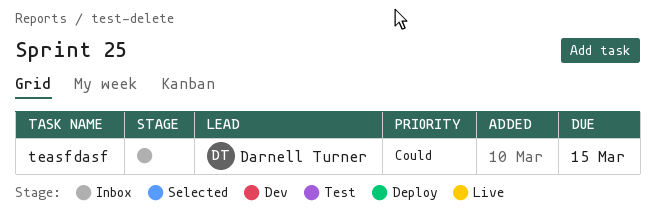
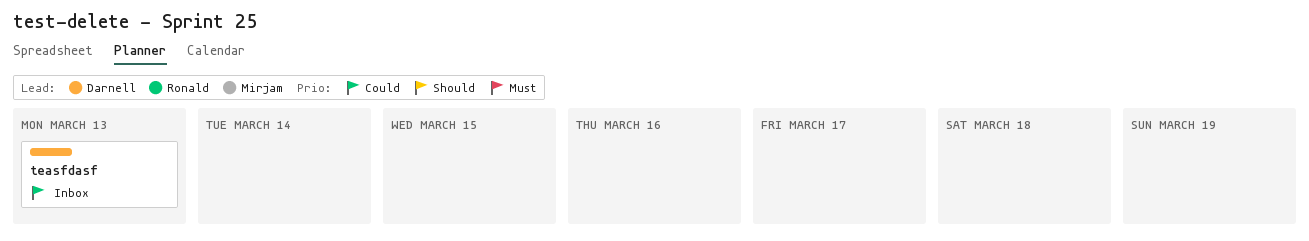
teasfdasf, due: Mar 15 -> Mar 13

